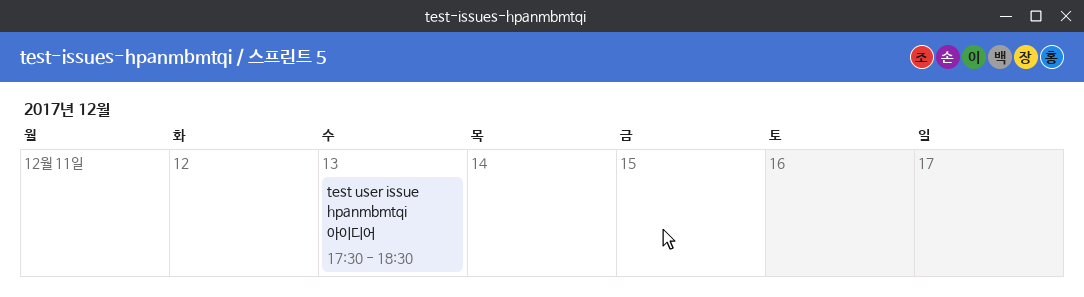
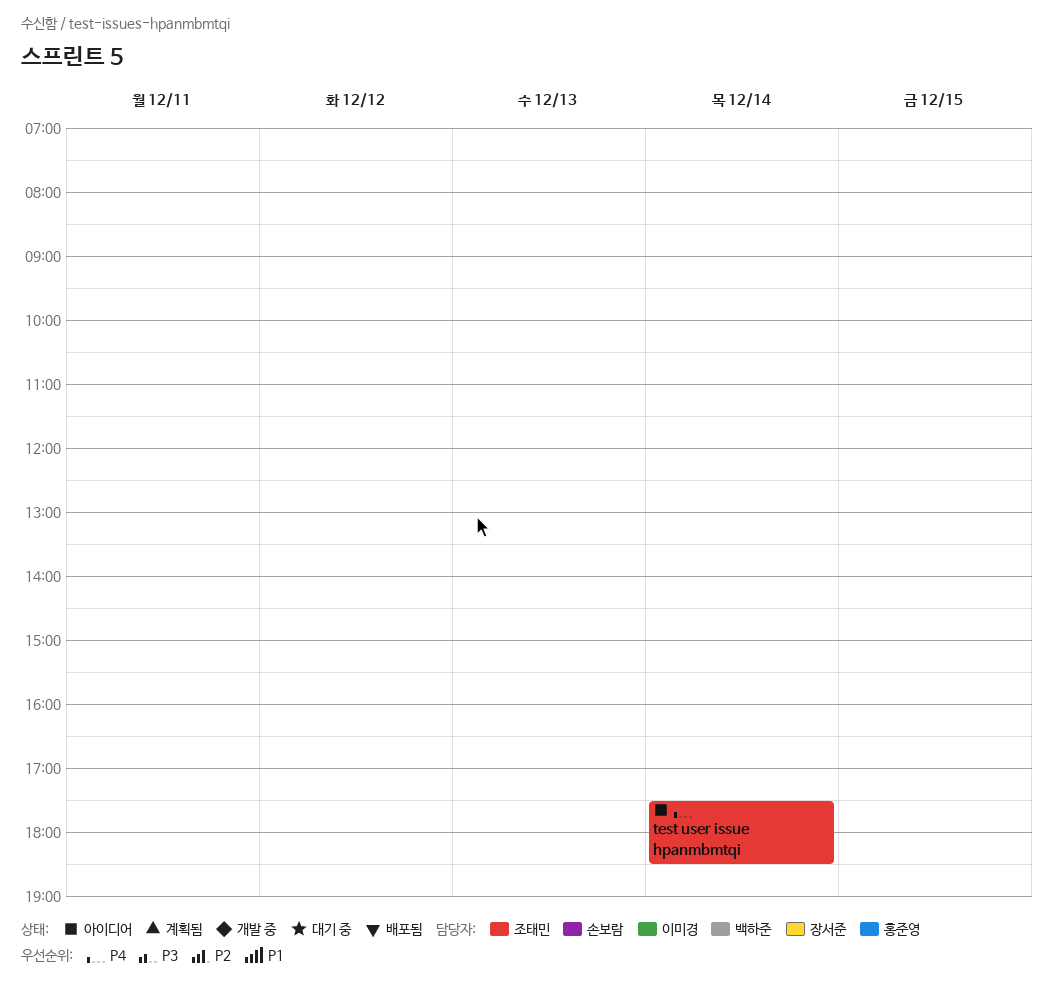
test user issue hpanmbmtqi, day: Dec 13 -> Dec 14

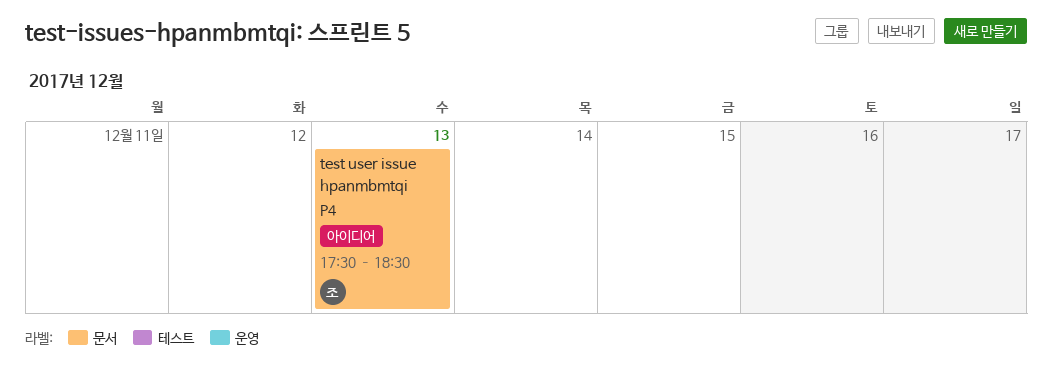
test user issue hpanmbmtqi, day: Dec 14 -> Dec 13

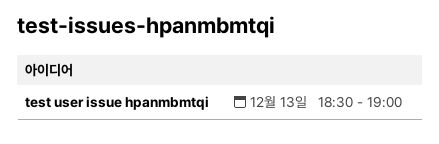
test user issue hpanmbmtqi, begins: 17:30 -> 18:30
test user issue hpanmbmtqi, ends: 18:30 -> 19:00

